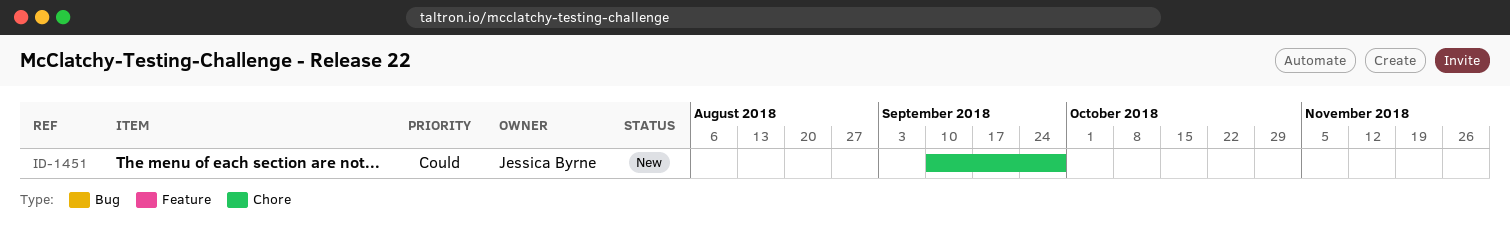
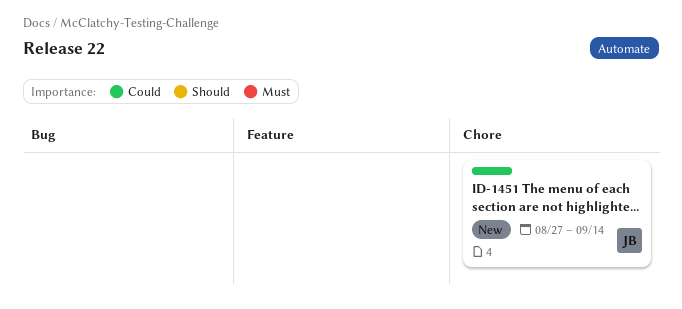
ID-1451, start: Sep 10 -> Aug 27
ID-1451, due: Sep 28 -> Sep 14

